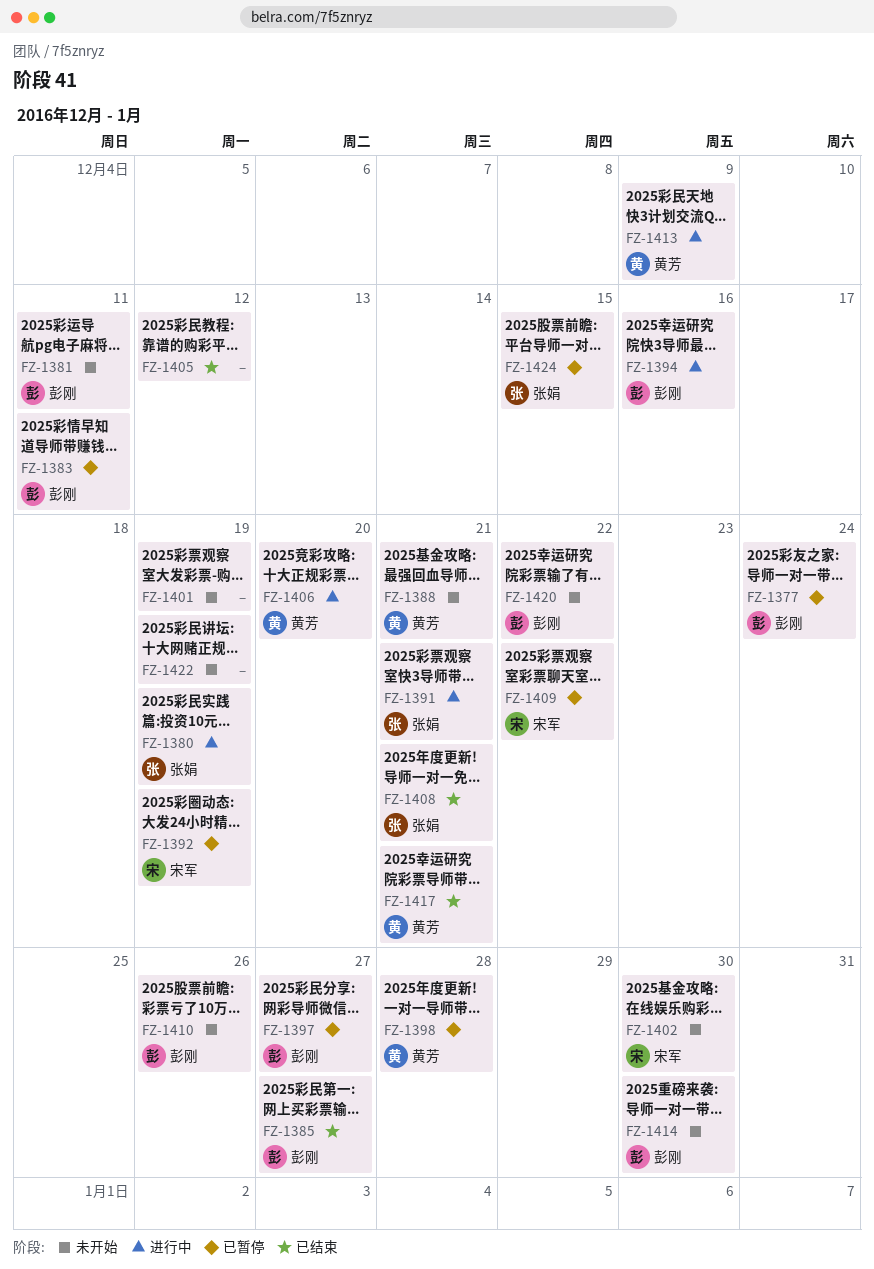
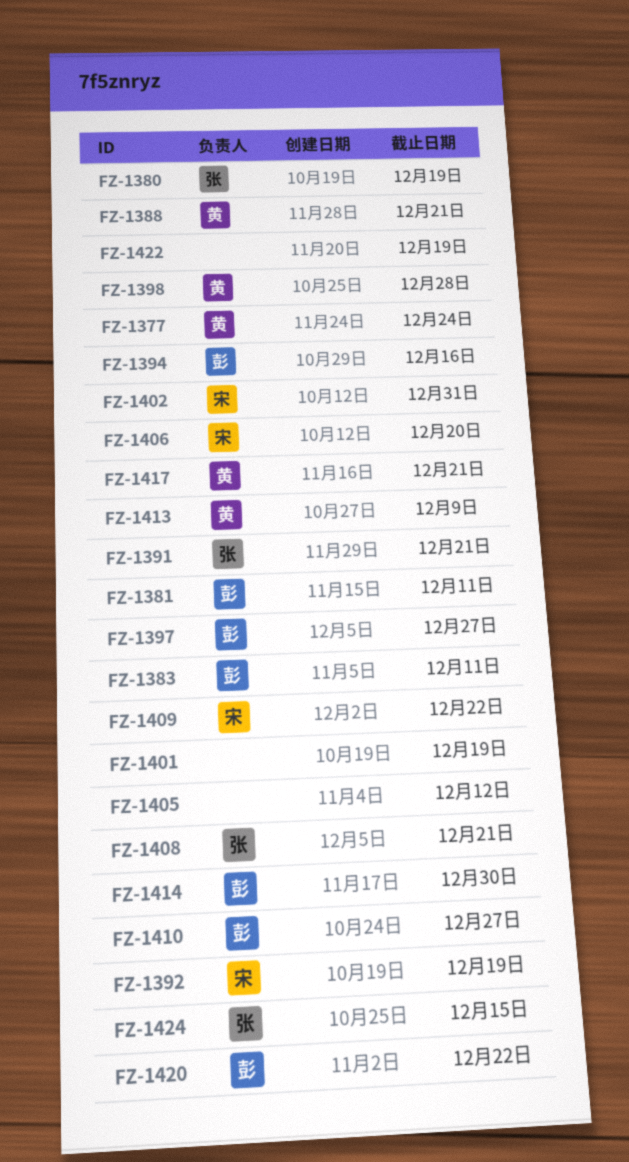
FZ-1377, owner: 彭刚 -> 黄芳
FZ-1385: present -> none
FZ-1402, due: Dec 30 -> Dec 31
FZ-1406, owner: 黄芳 -> 宋军
FZ-1410, due: Dec 26 -> Dec 27

